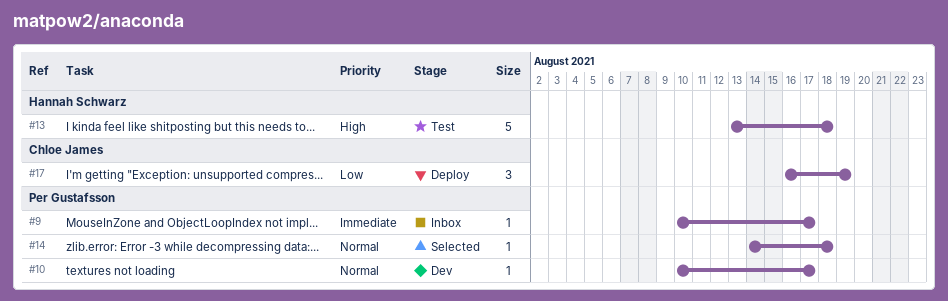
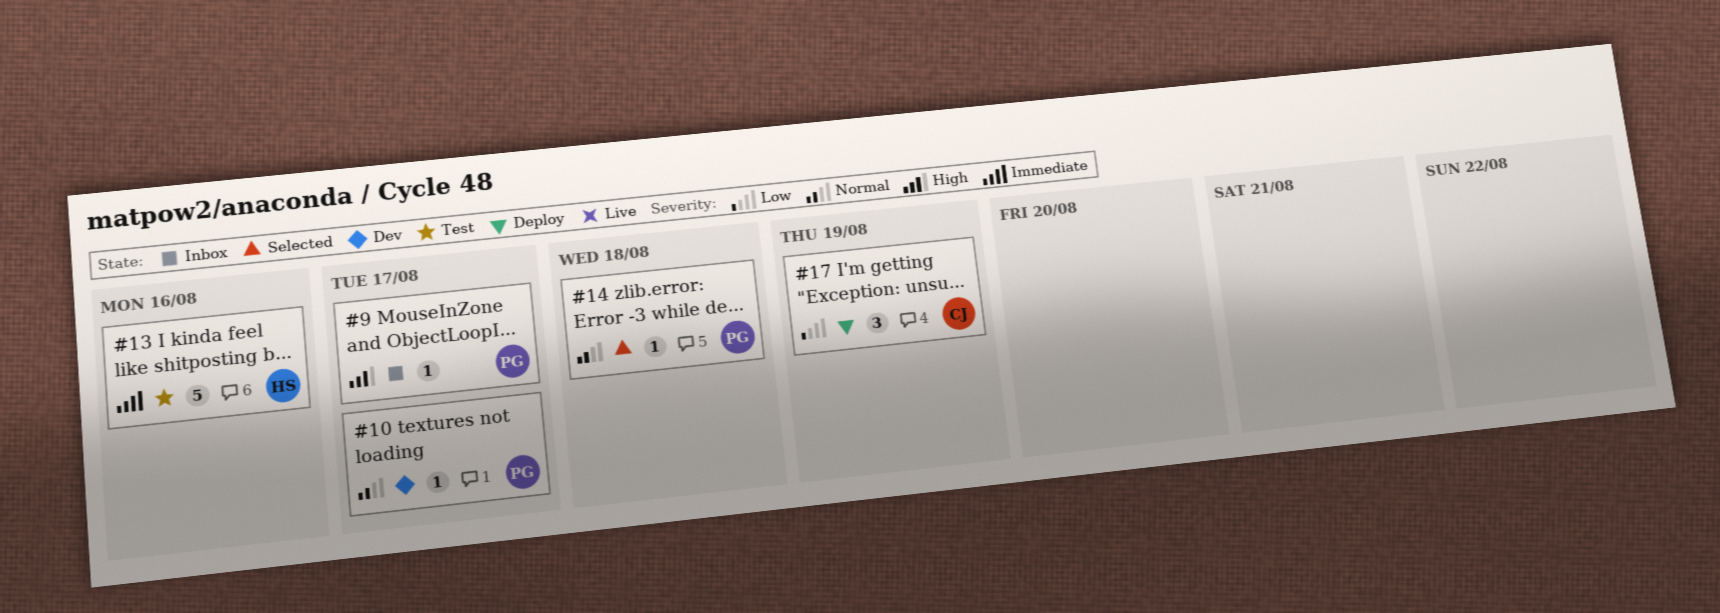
#9, priority: Immediate -> High
#13, priority: High -> Immediate
#13, due: Aug 18 -> Aug 16

